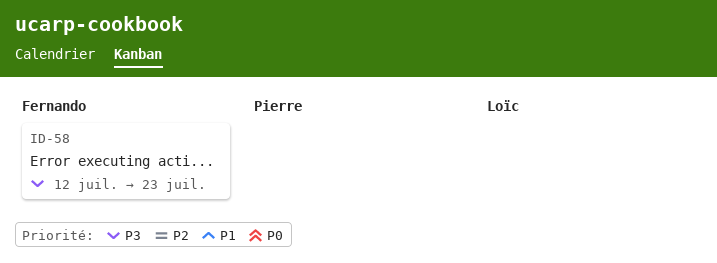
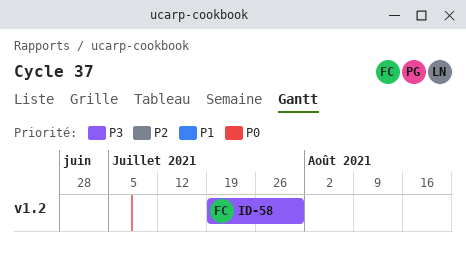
ID-58, start: Jul 12 -> Jul 19
ID-58, due: Jul 23 -> Jul 30

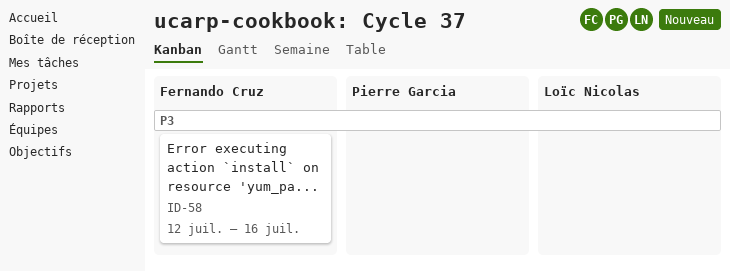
ID-58, start: Jul 19 -> Jul 12
ID-58, due: Jul 30 -> Jul 16

